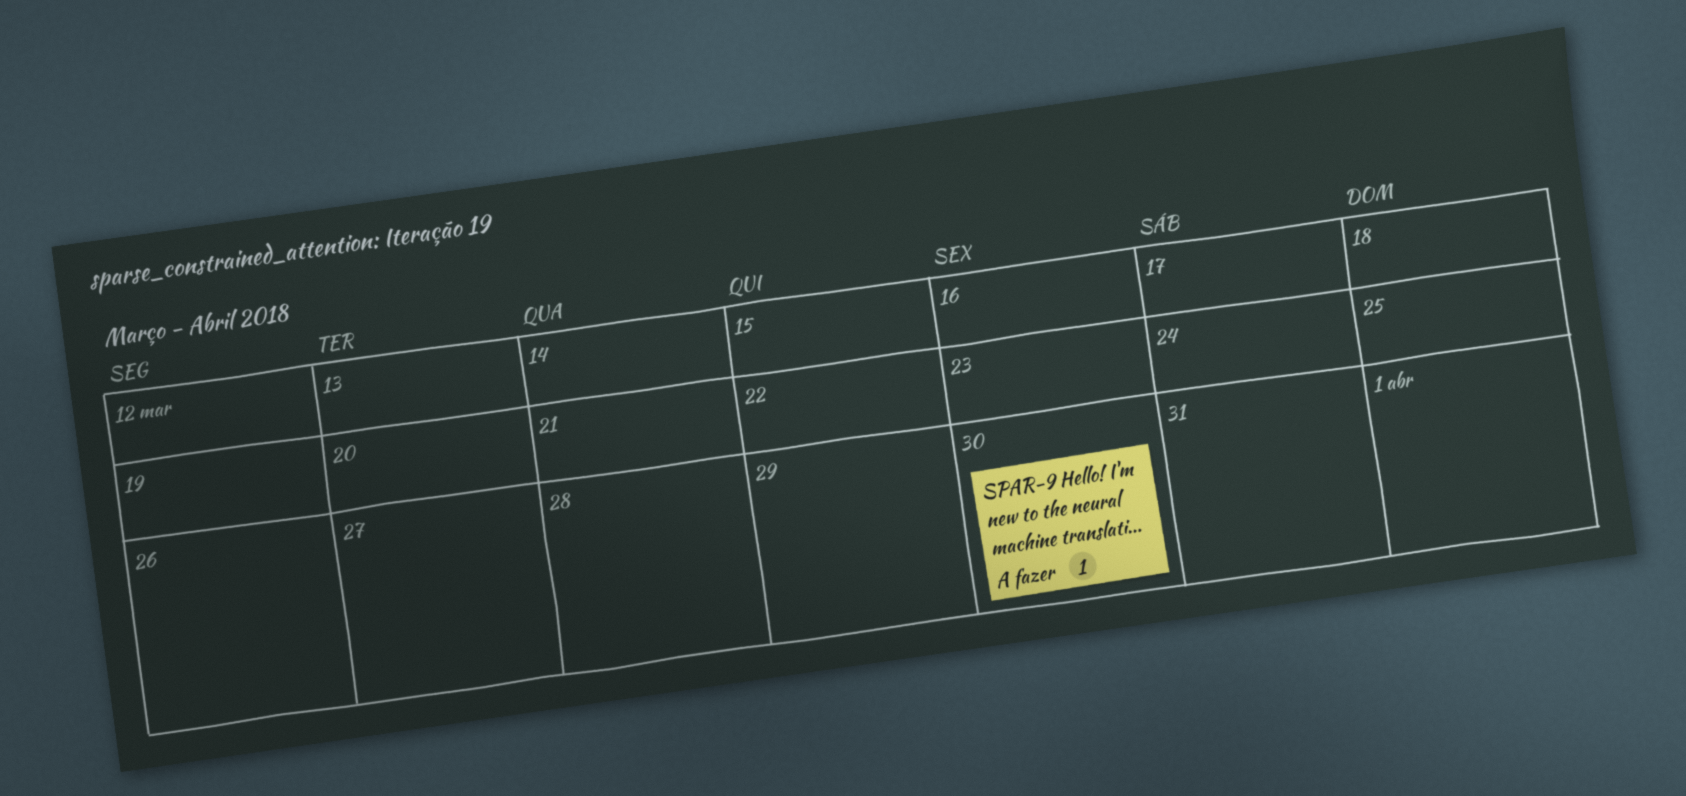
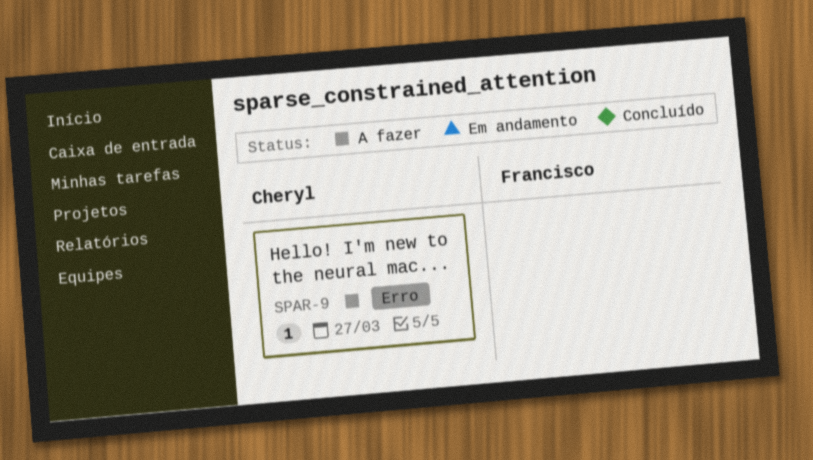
SPAR-9, due: Mar 30 -> Mar 27

